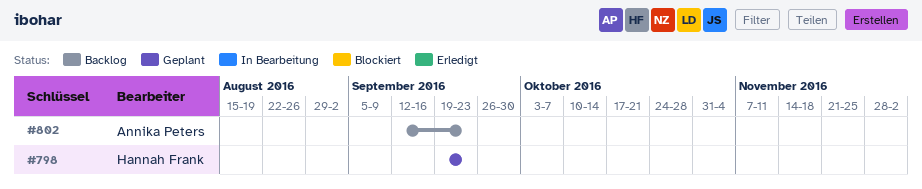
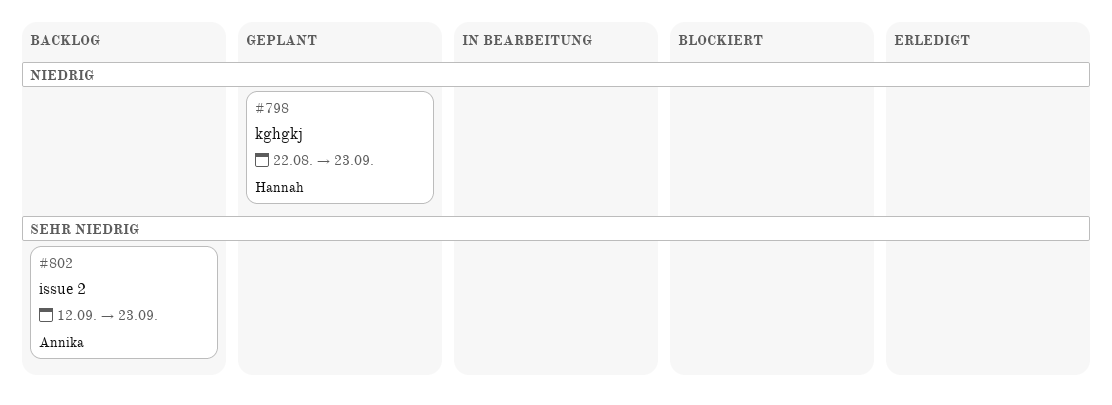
#798, start: Sep 19 -> Aug 22

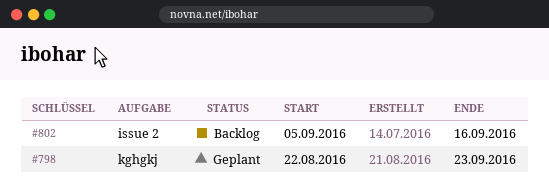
#802, start: Sep 12 -> Sep 5
#802, due: Sep 23 -> Sep 16

